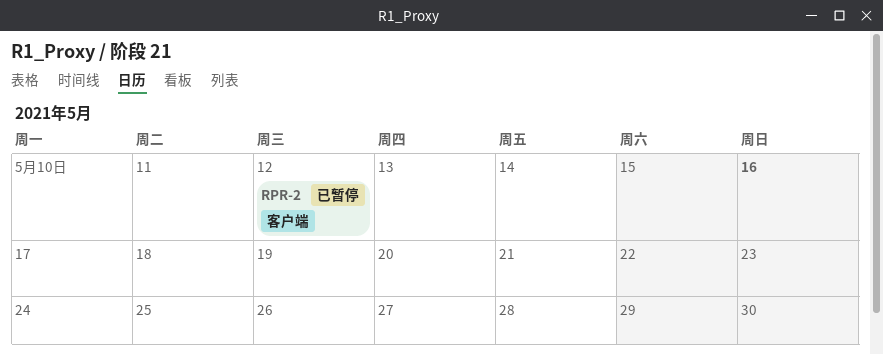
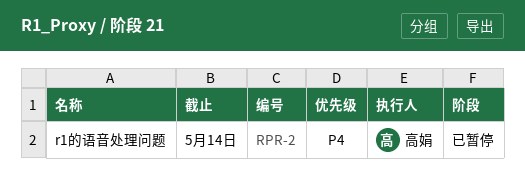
RPR-2, due: May 12 -> May 14

